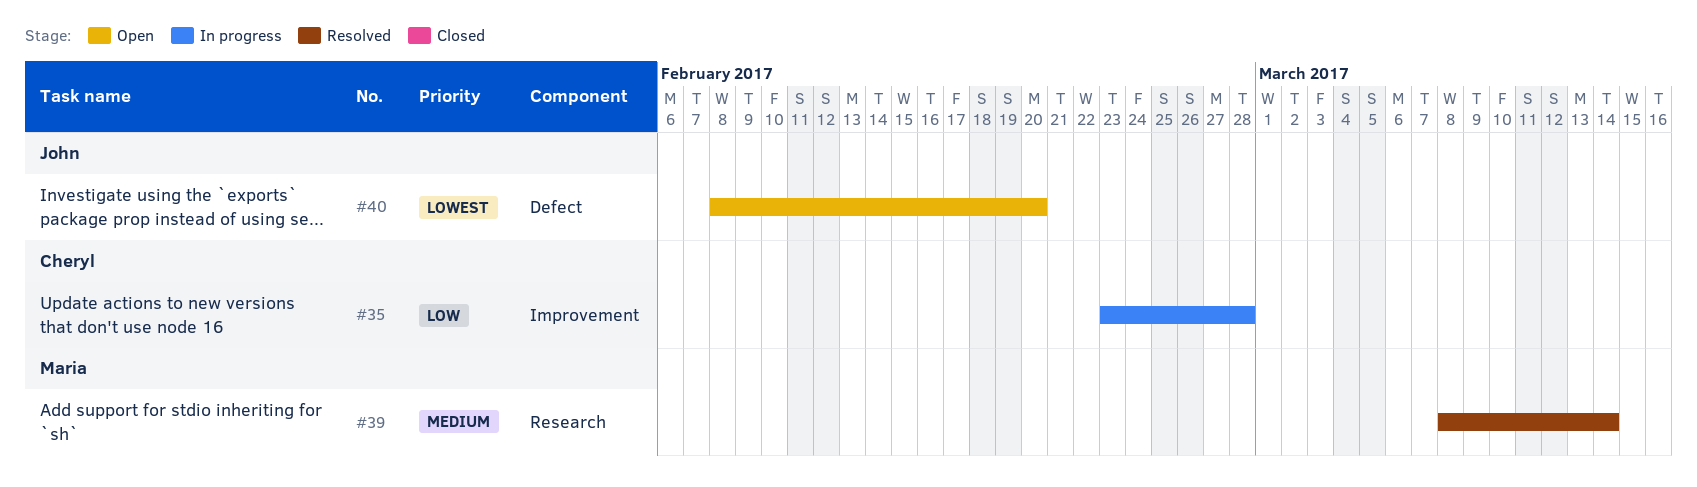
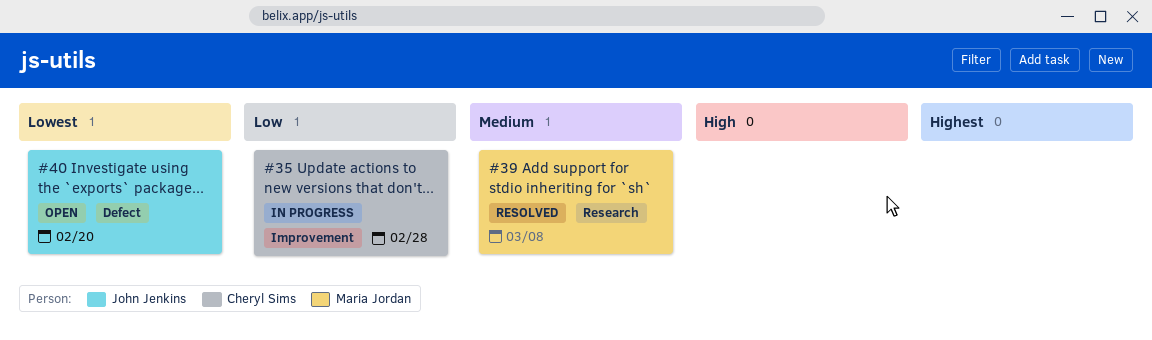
#39, due: Mar 14 -> Mar 8

